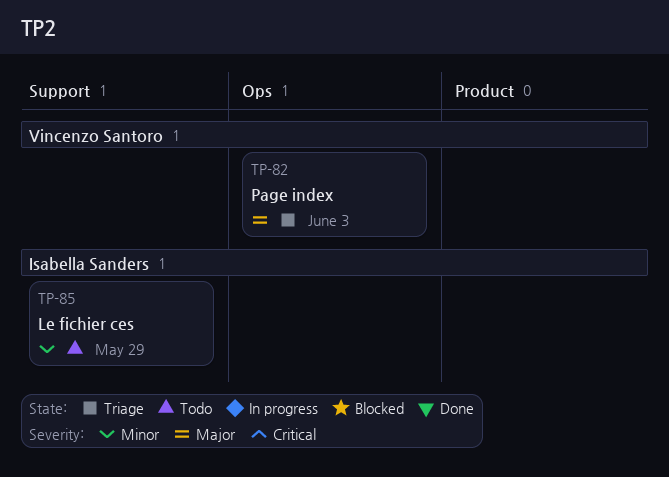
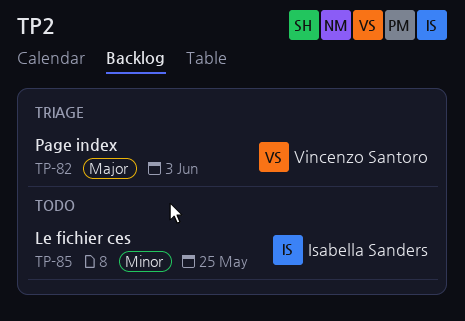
TP-85, due: May 29 -> May 25

